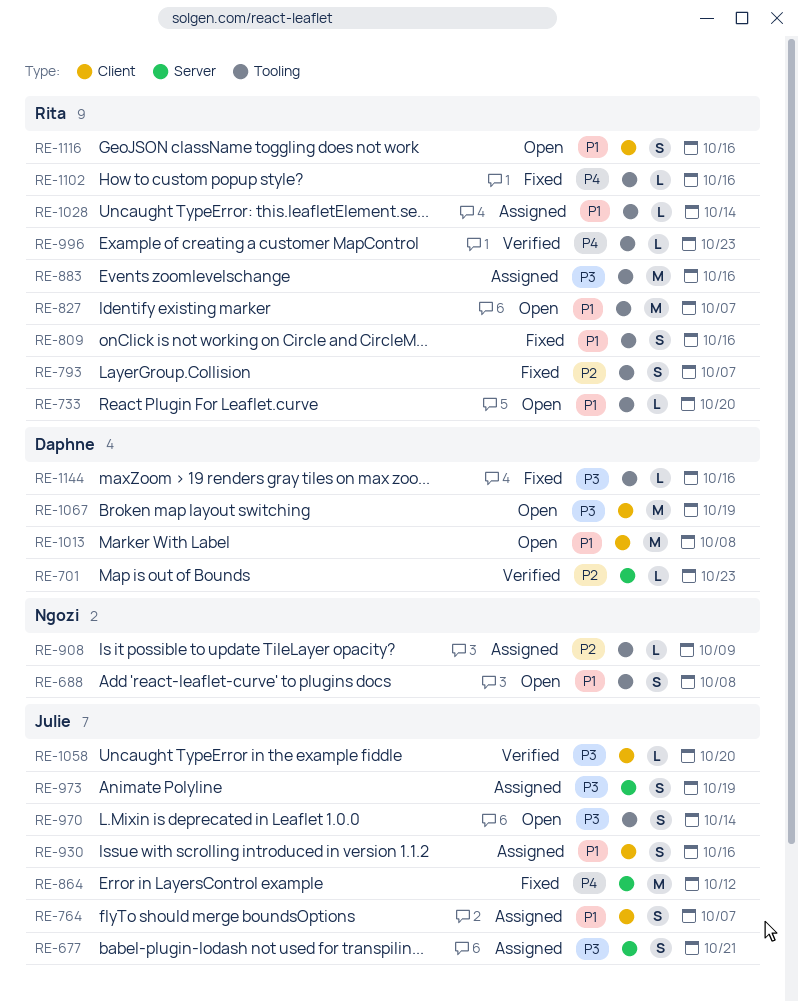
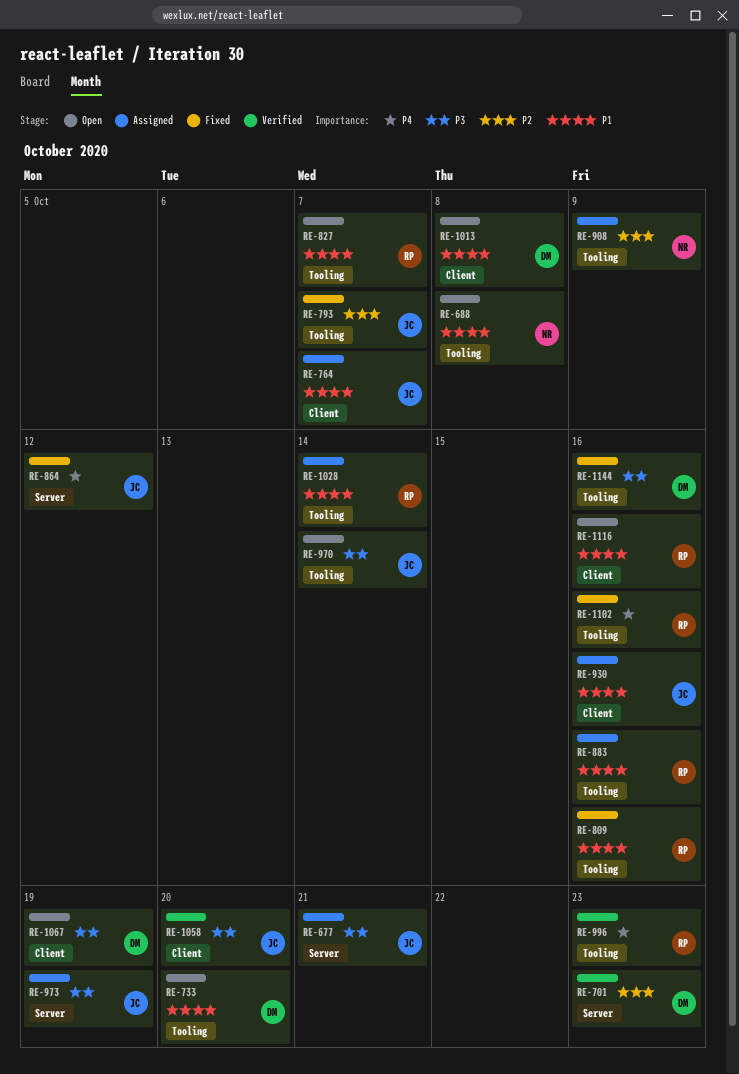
RE-733, owner: Rita -> Daphne
RE-793, owner: Rita -> Julie
RE-883, priority: P3 -> P1

